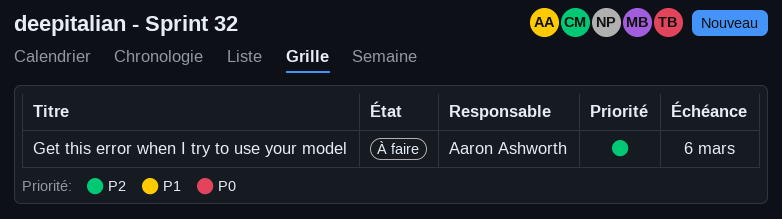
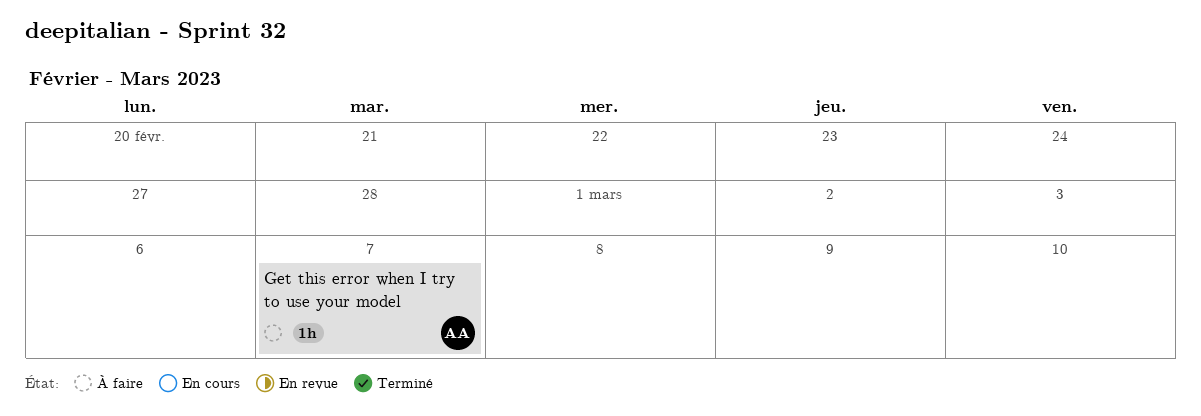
Get this error when I try to use your model, due: Mar 6 -> Mar 7

